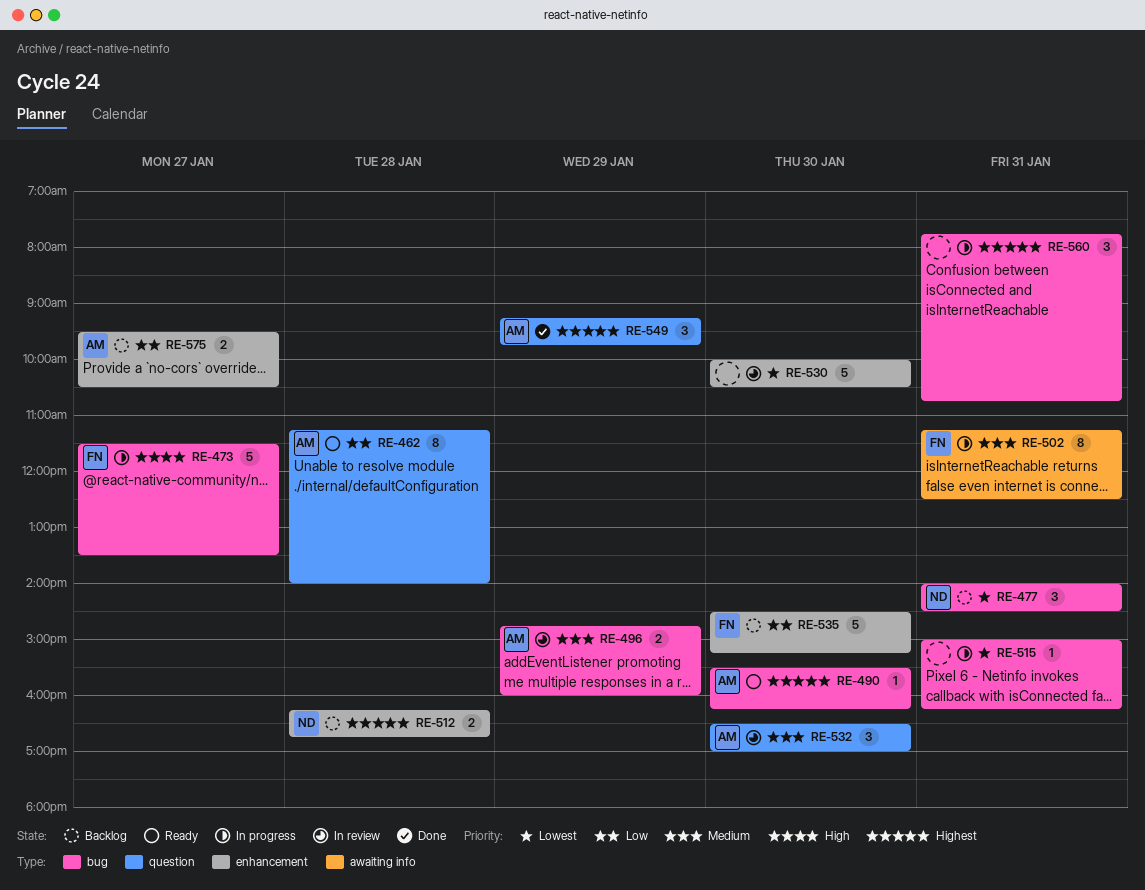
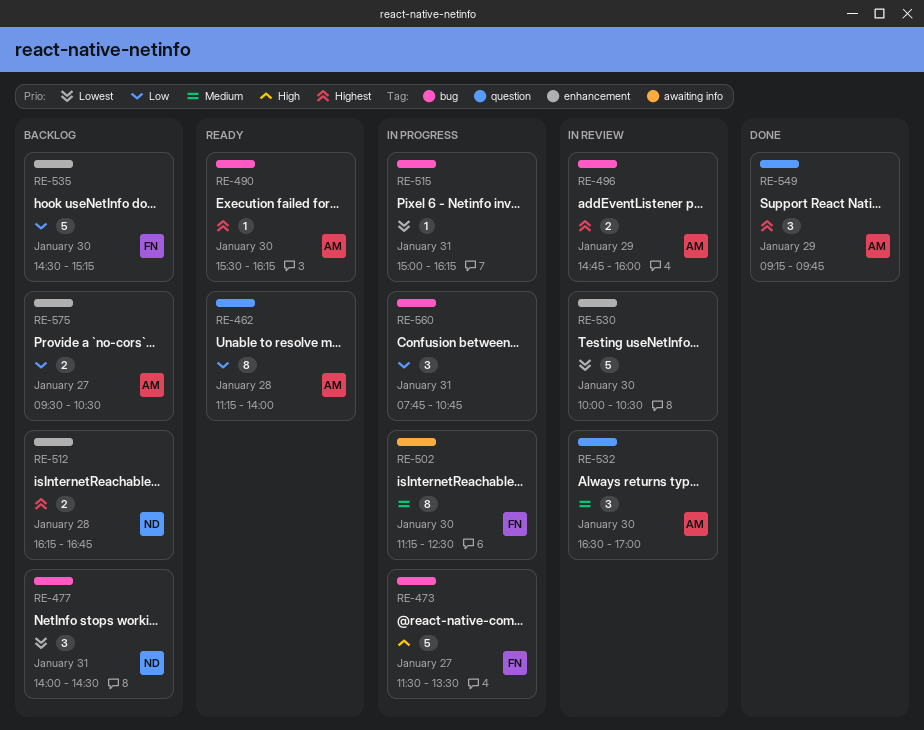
RE-496, priority: Medium -> Highest
RE-502, day: Jan 31 -> Jan 30
RE-560, priority: Highest -> Low

